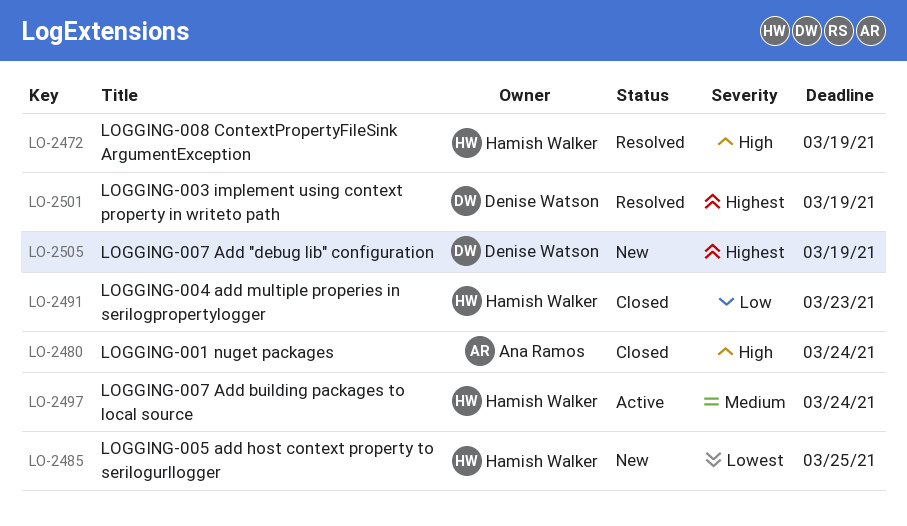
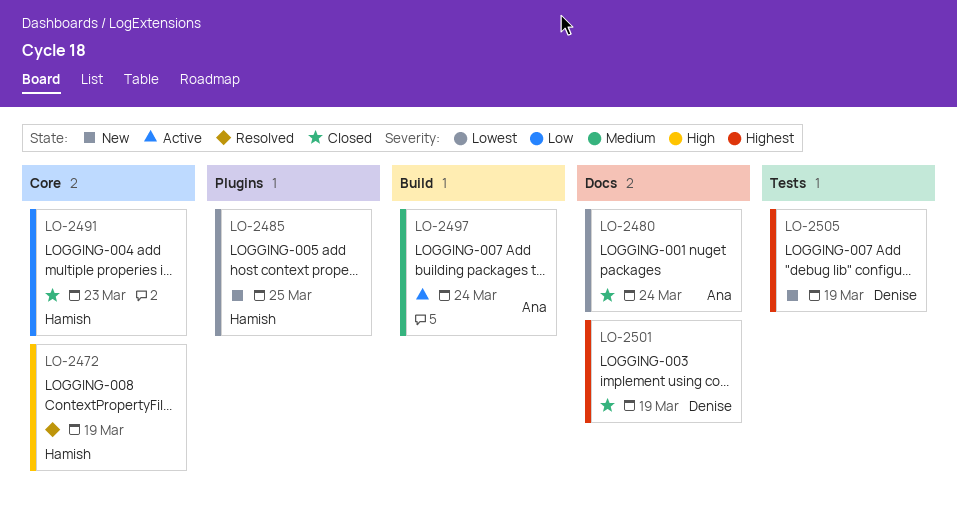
LO-2480, priority: High -> Lowest
LO-2497, owner: Hamish Walker -> Ana Ramos
LO-2501, status: Resolved -> Closed

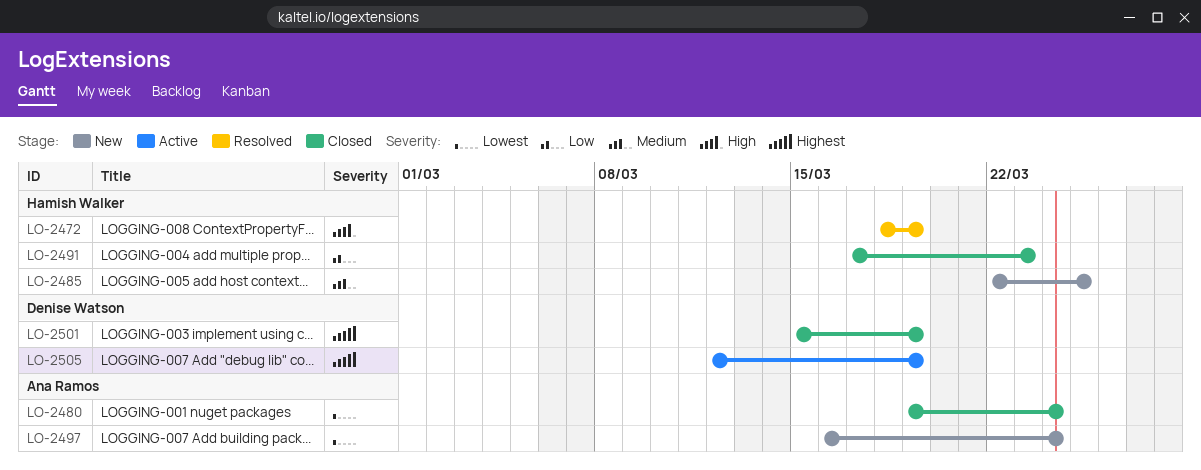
LO-2485, priority: Lowest -> Medium
LO-2497, status: Active -> New
LO-2497, priority: Medium -> Lowest
LO-2505, status: New -> Active

